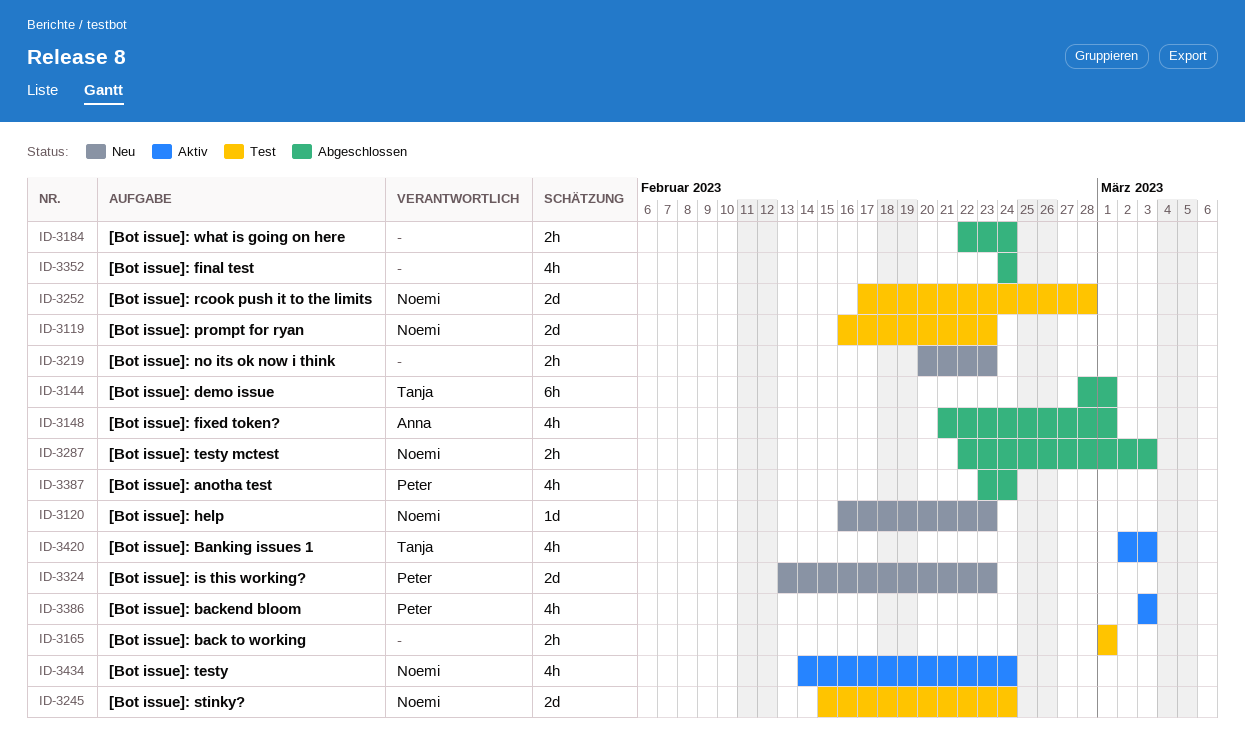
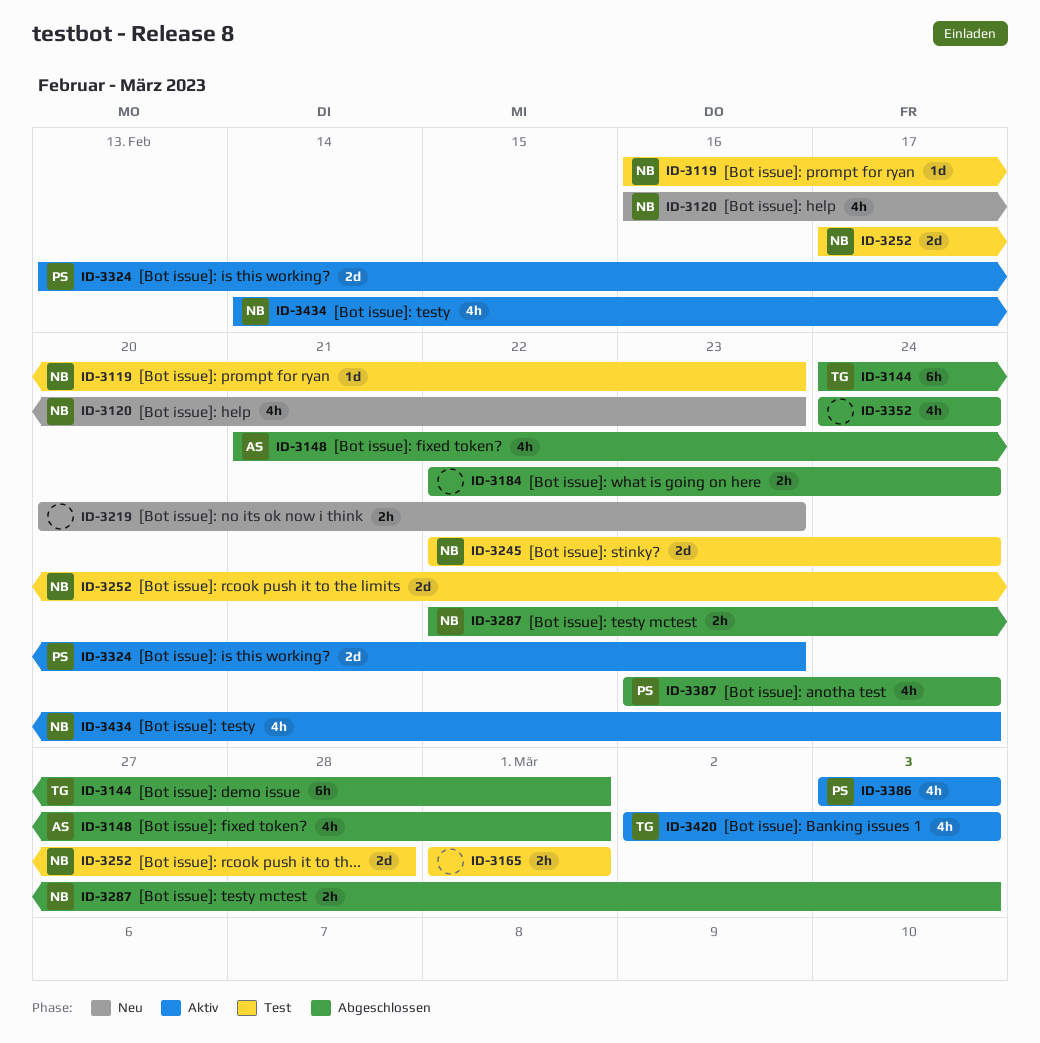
ID-3119, estimate: 2d -> 1d
ID-3120, estimate: 1d -> 4h
ID-3144, start: Feb 28 -> Feb 24
ID-3245, start: Feb 15 -> Feb 22
ID-3324, status: Neu -> Aktiv

